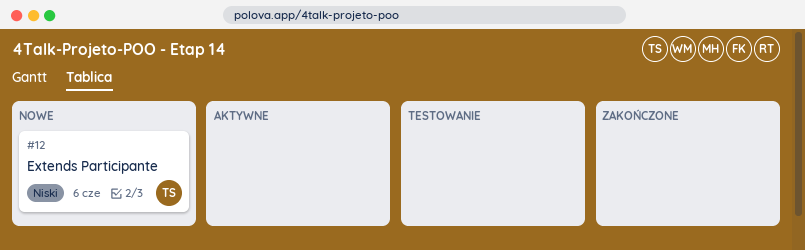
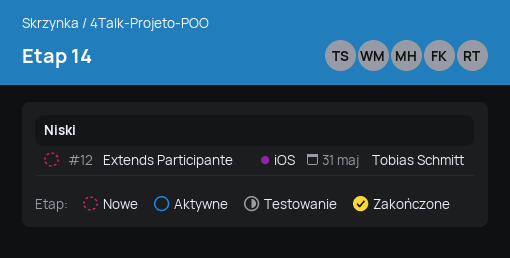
#12, due: Jun 6 -> May 31

